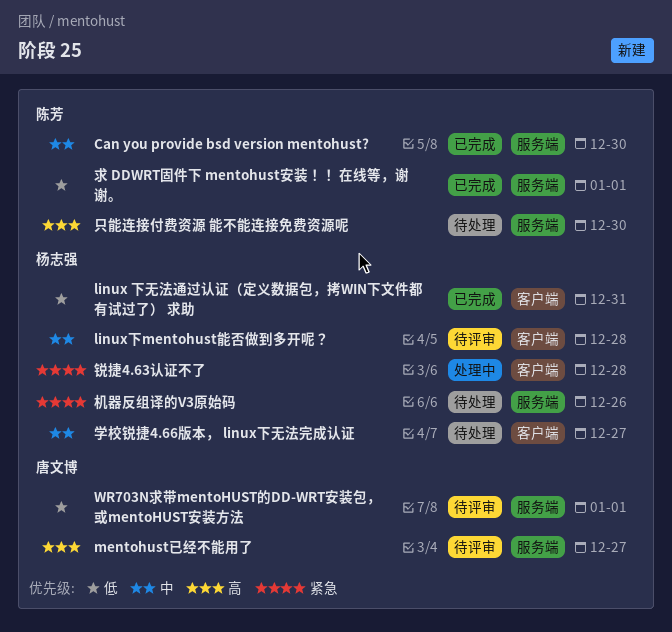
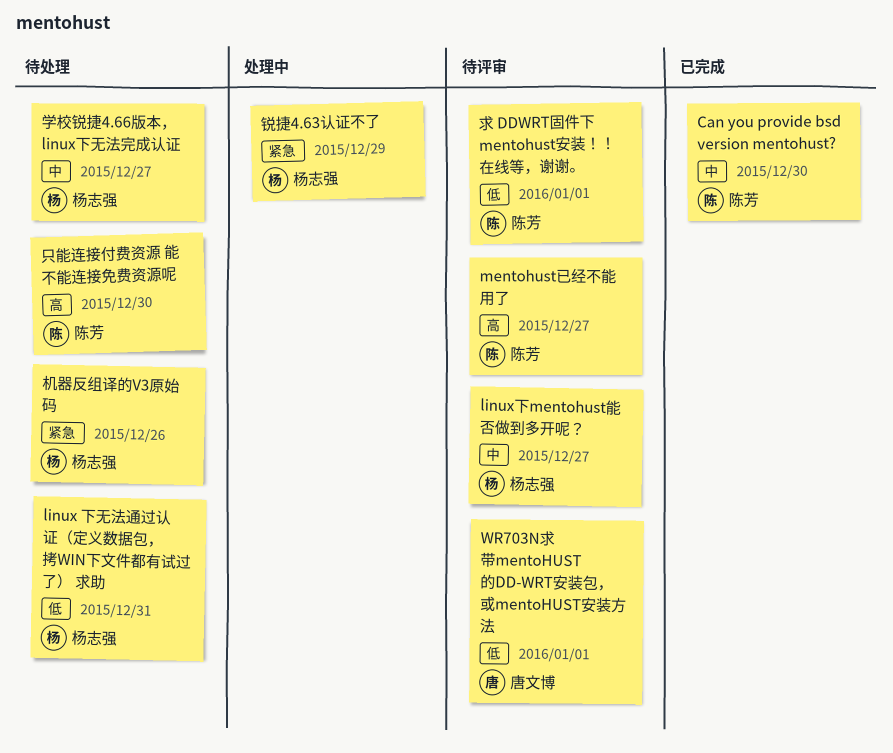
linux 下无法通过认证（定义数据包，拷WIN下文件都有试过了） 求助, status: 已完成 -> 待处理
linux下mentohust能否做到多开呢？, due: Dec 28 -> Dec 27
mentohust已经不能用了, owner: 唐文博 -> 陈芳
求 DDWRT固件下 mentohust安装！！ 在线等，谢谢。, status: 已完成 -> 待评审
锐捷4.63认证不了, due: Dec 28 -> Dec 29

